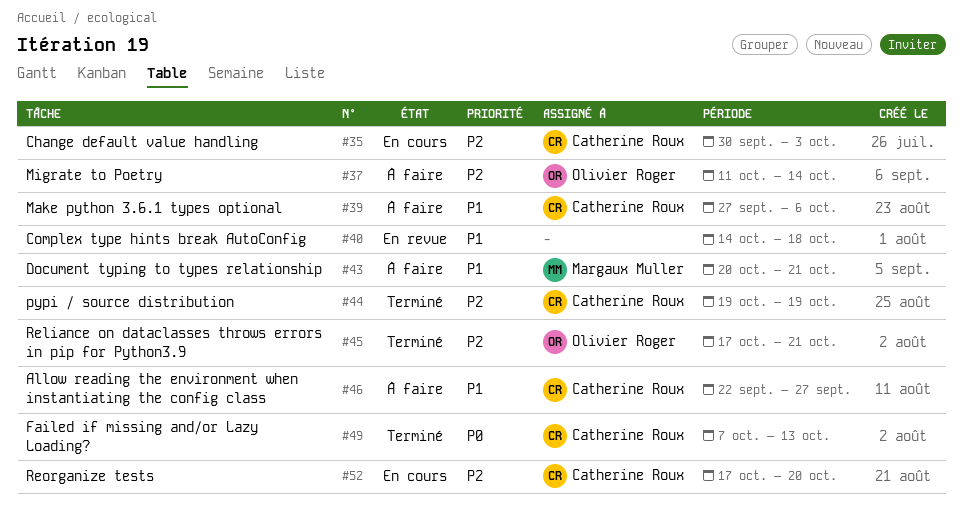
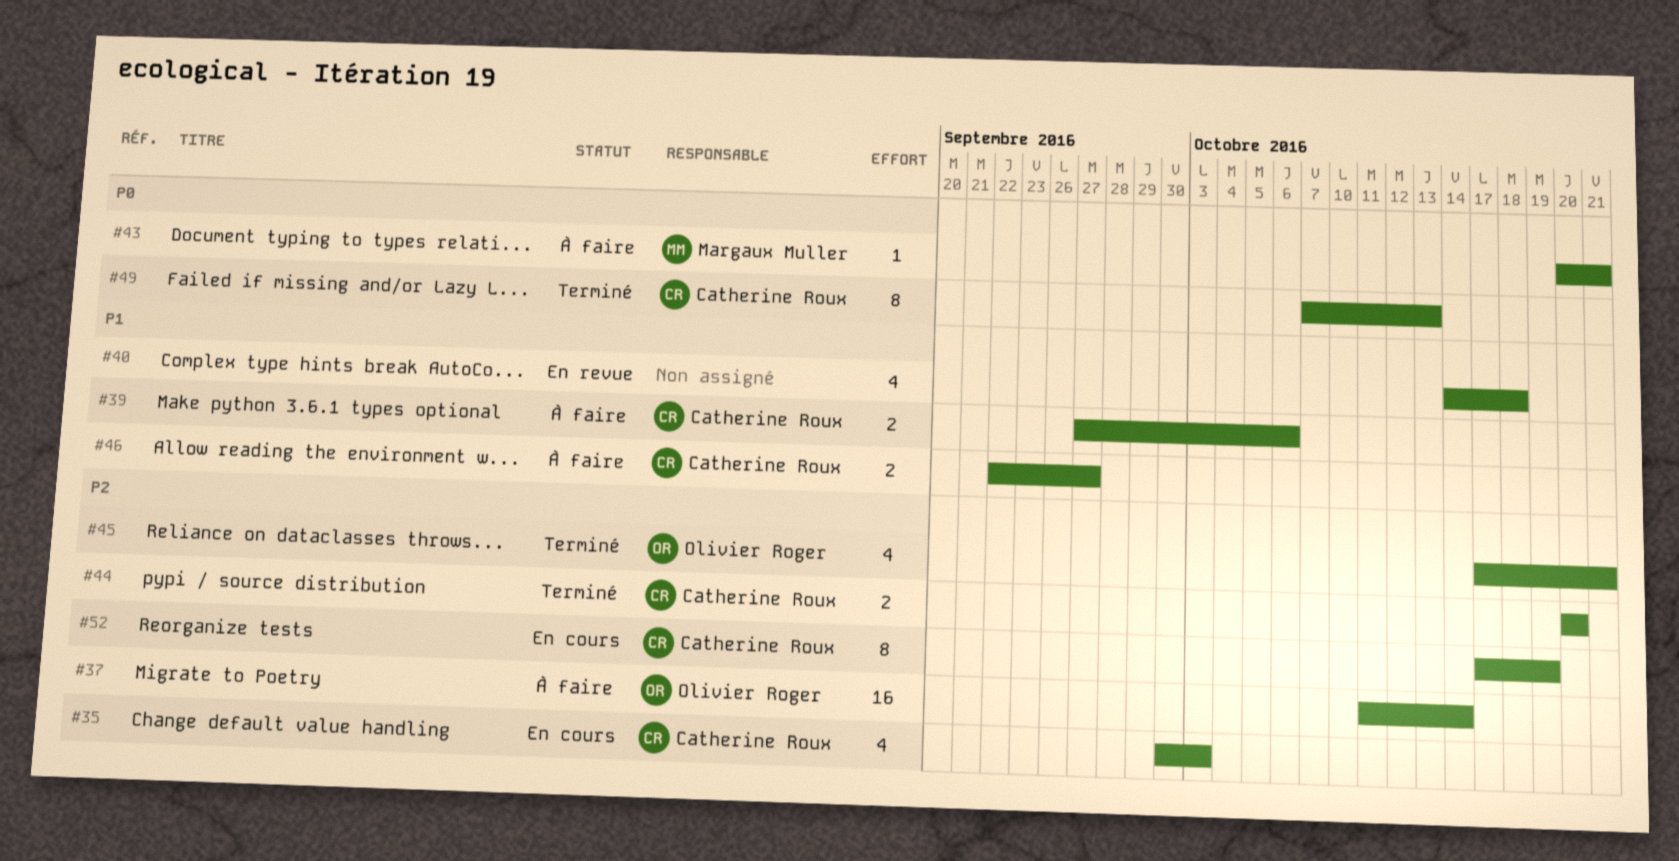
#43, priority: P1 -> P0
#44, start: Oct 19 -> Oct 20
#44, due: Oct 19 -> Oct 20
#52, due: Oct 20 -> Oct 19

